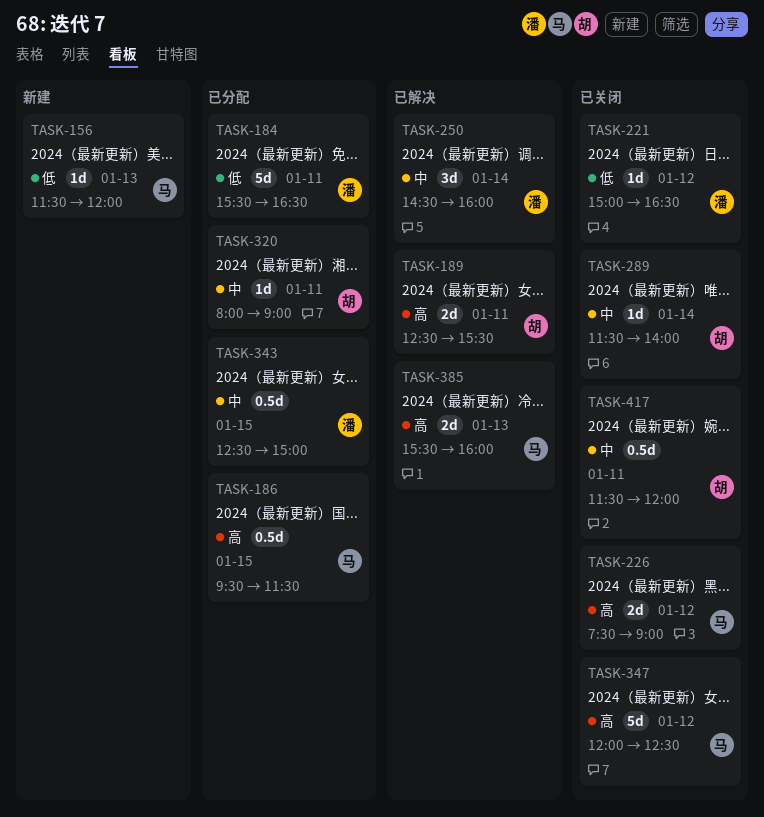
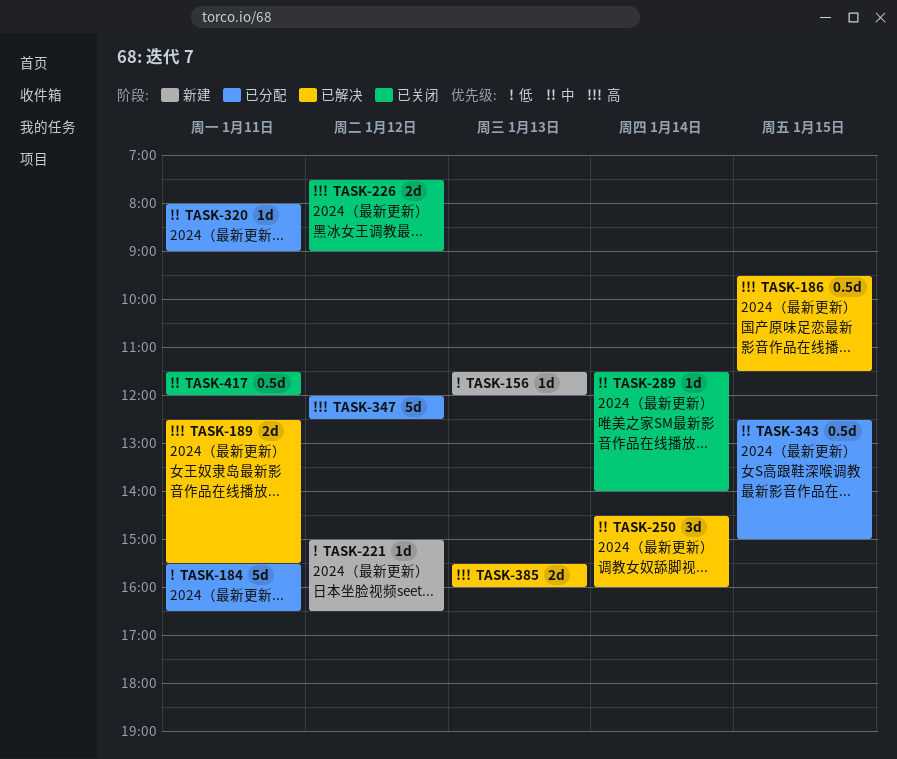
TASK-186, status: 已分配 -> 已解决
TASK-221, status: 已关闭 -> 新建
TASK-347, status: 已关闭 -> 已分配

